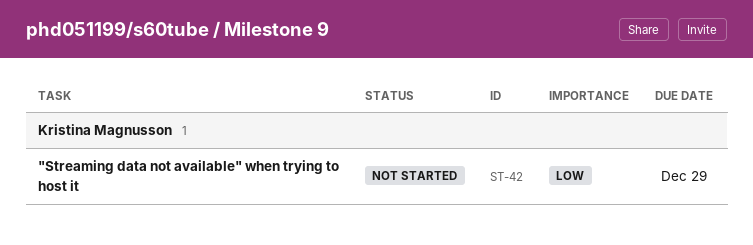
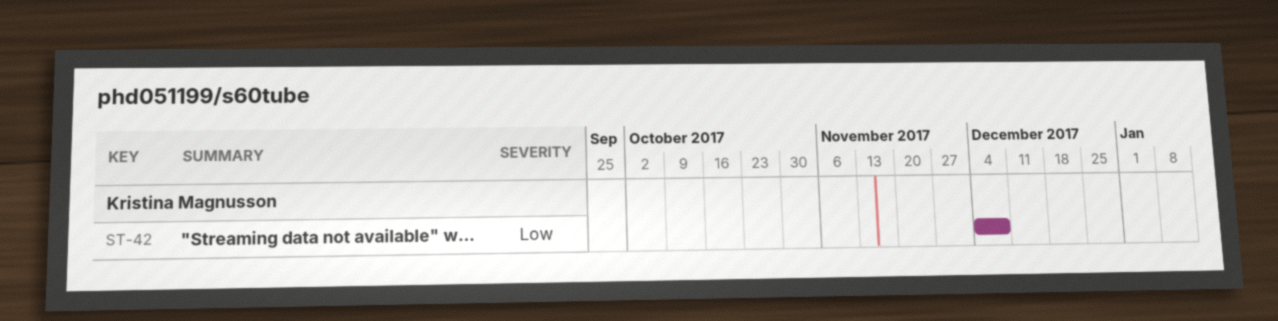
ST-42, due: Dec 29 -> Dec 8

